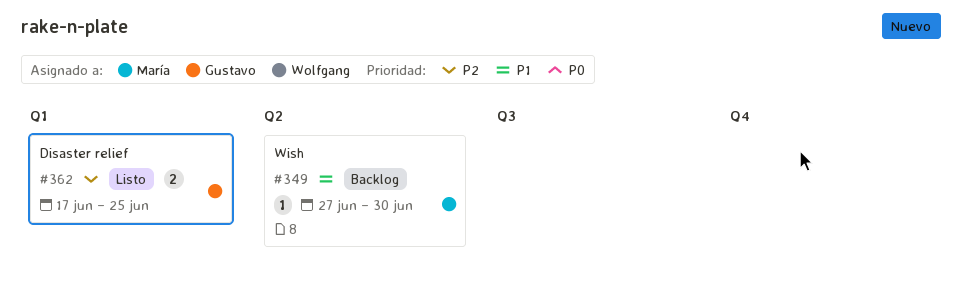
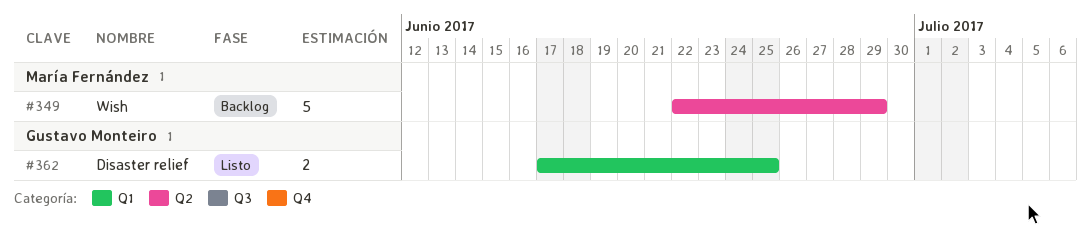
#349, estimate: 1 -> 5
#349, start: Jun 27 -> Jun 22
#349, due: Jun 30 -> Jun 29

